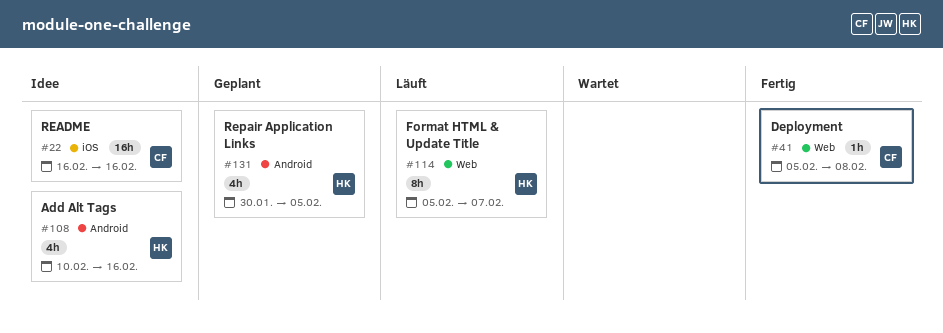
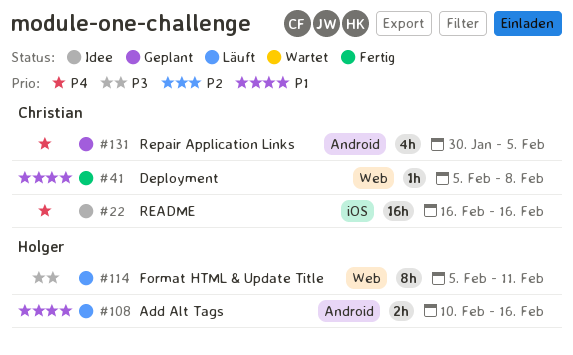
#108, status: Idee -> Läuft
#108, estimate: 4h -> 2h
#114, due: Feb 7 -> Feb 11
#131, owner: Holger -> Christian

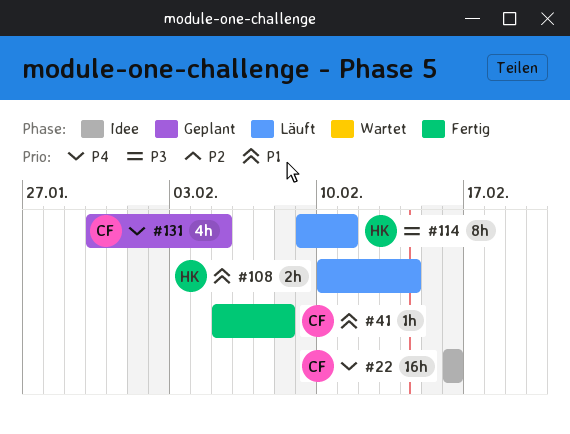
#108, due: Feb 16 -> Feb 14
#114, start: Feb 5 -> Feb 9

